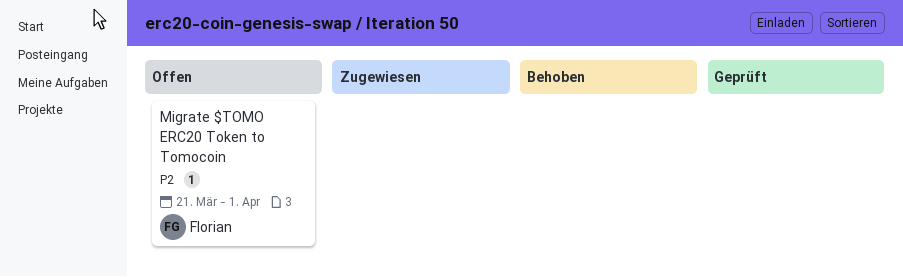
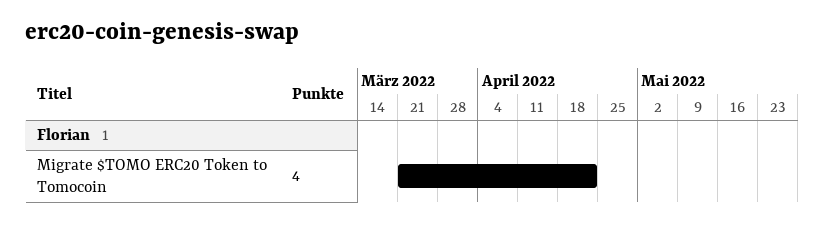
Migrate $TOMO ERC20 Token to Tomocoin, estimate: 1 -> 4
Migrate $TOMO ERC20 Token to Tomocoin, due: Apr 1 -> Apr 22

